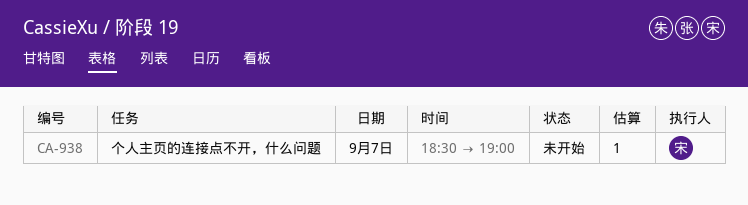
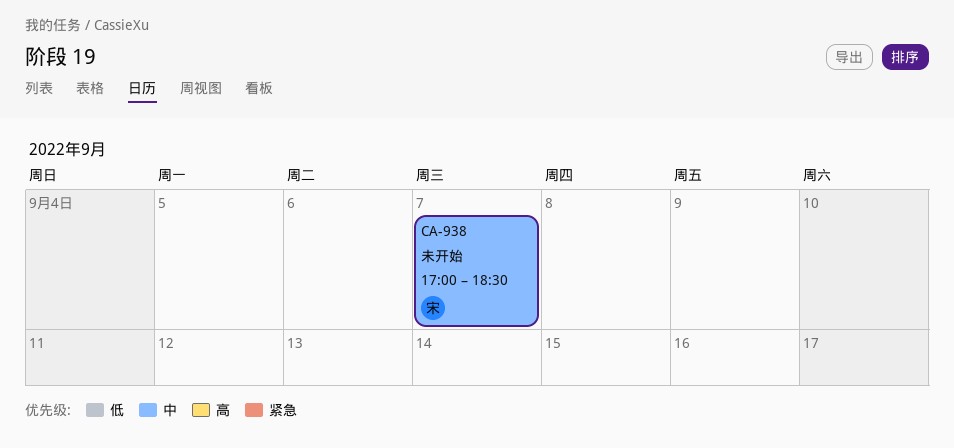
CA-938, begins: 18:30 -> 17:00
CA-938, ends: 19:00 -> 18:30

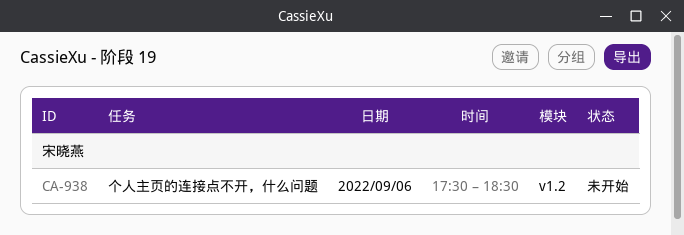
CA-938, day: Sep 7 -> Sep 6
CA-938, begins: 17:00 -> 17:30

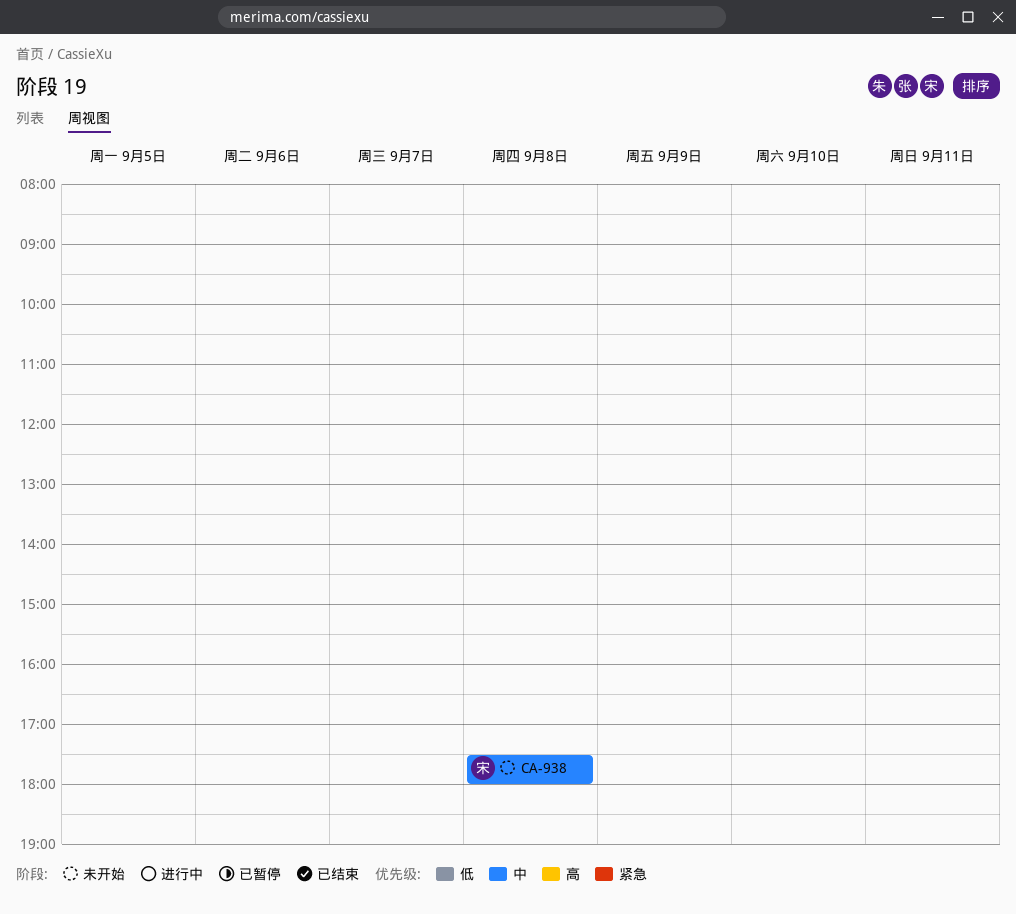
CA-938, day: Sep 6 -> Sep 8
CA-938, ends: 18:30 -> 18:00

